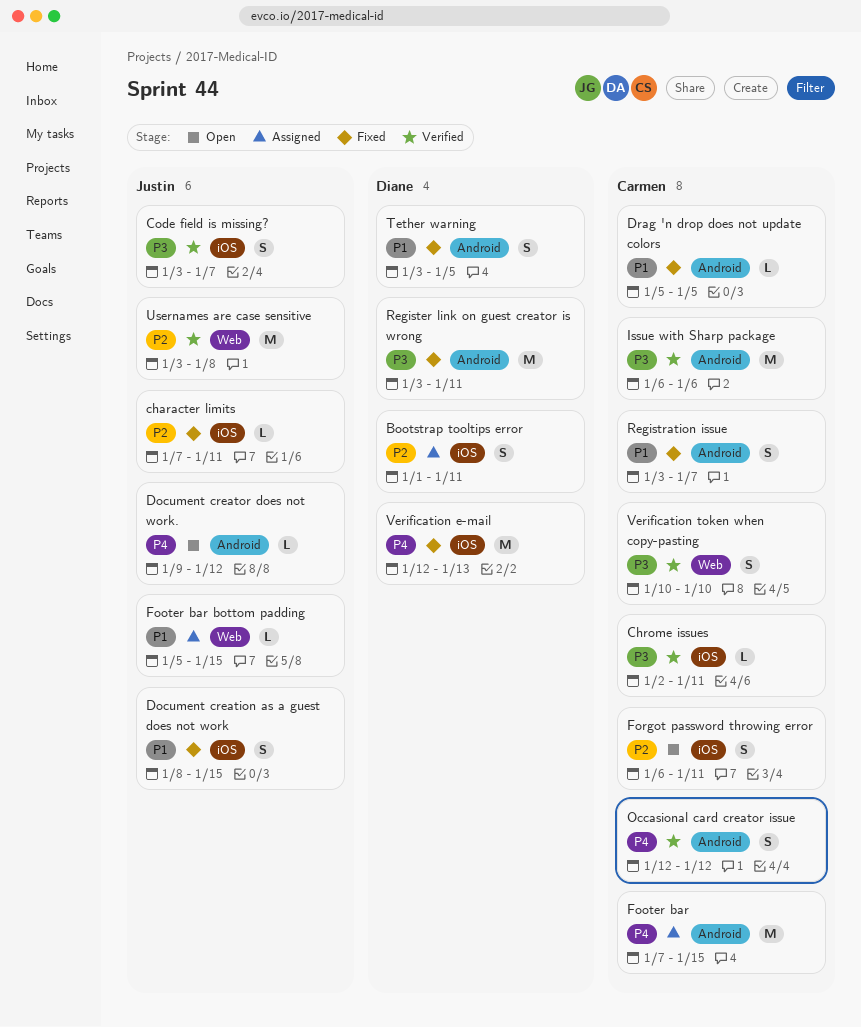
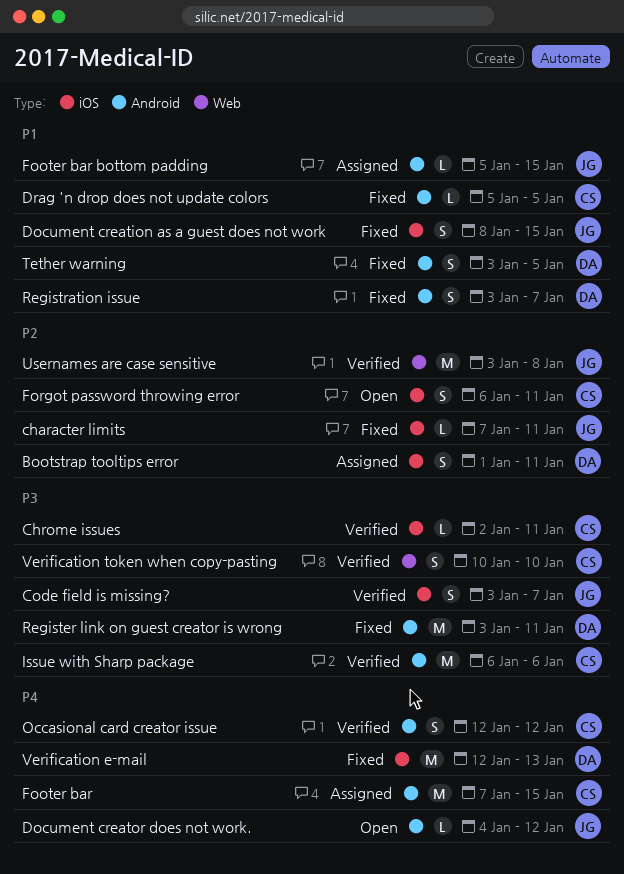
Document creator does not work., start: Jan 9 -> Jan 4
Footer bar bottom padding, label: Web -> Android
Registration issue, owner: Carmen -> Diane

